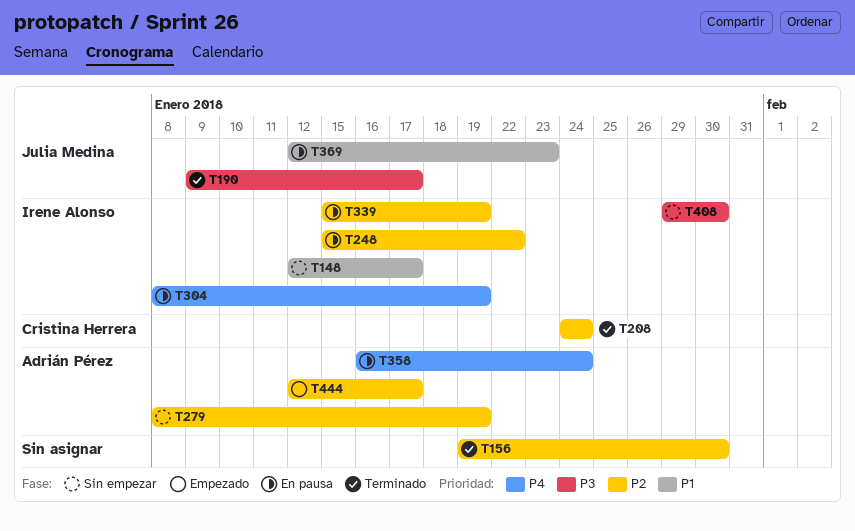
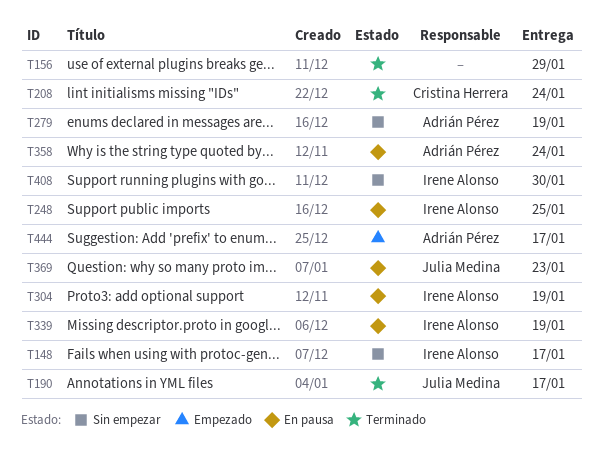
T156, due: Jan 30 -> Jan 29
T248, due: Jan 22 -> Jan 25

